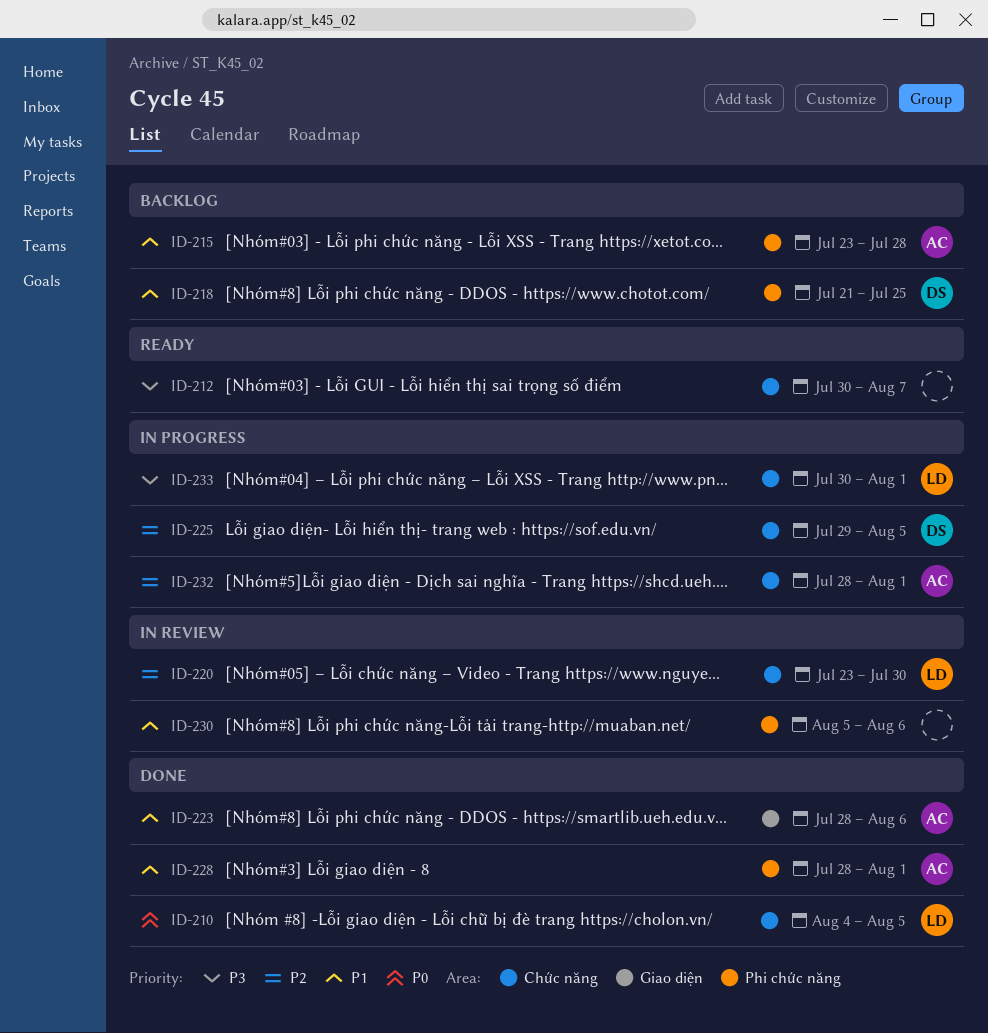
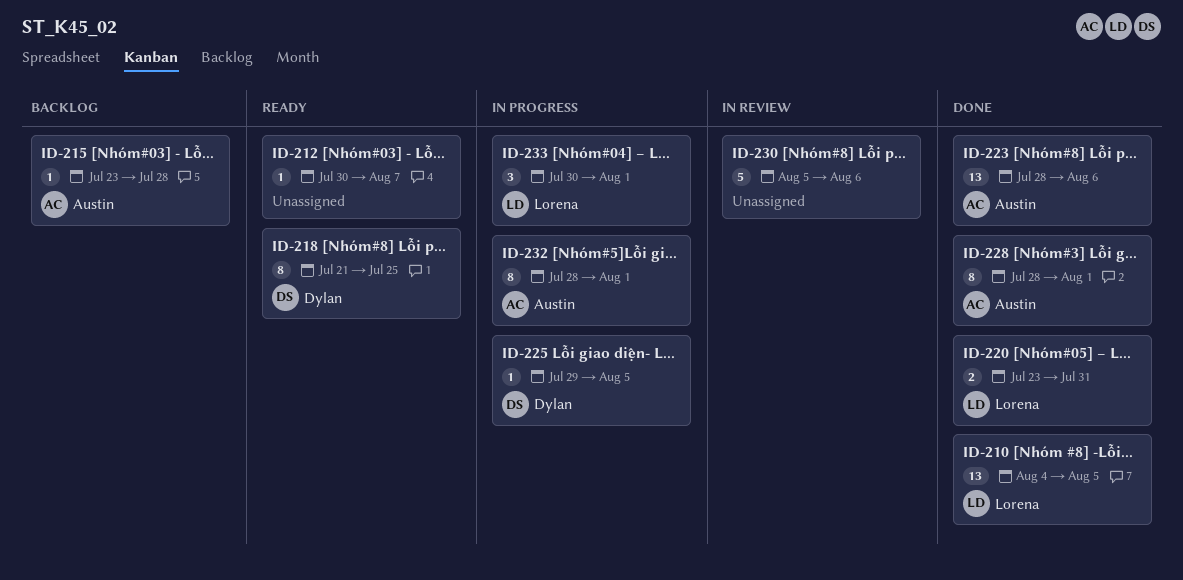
ID-218, status: Backlog -> Ready
ID-220, status: In review -> Done
ID-220, due: Jul 30 -> Jul 31

